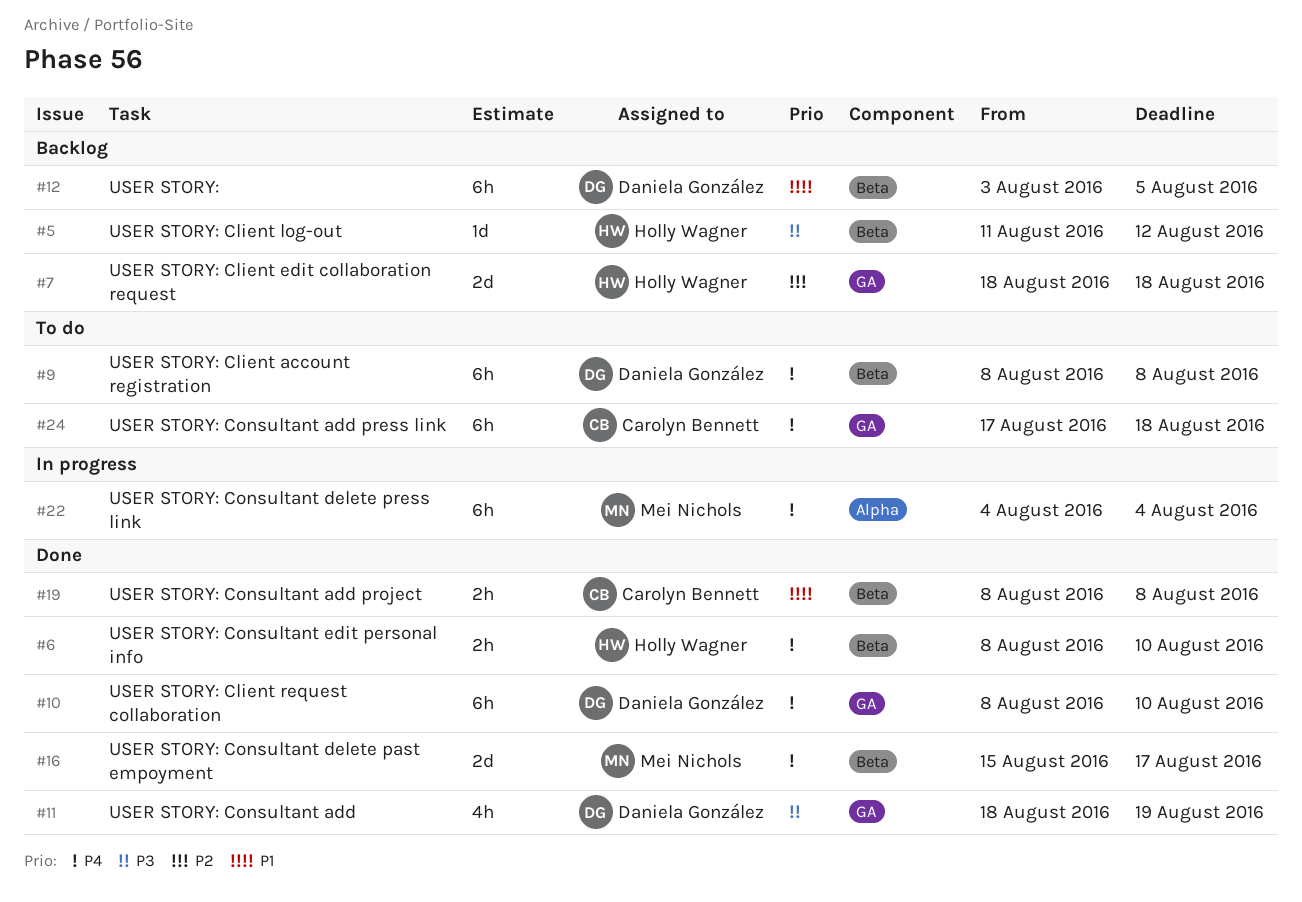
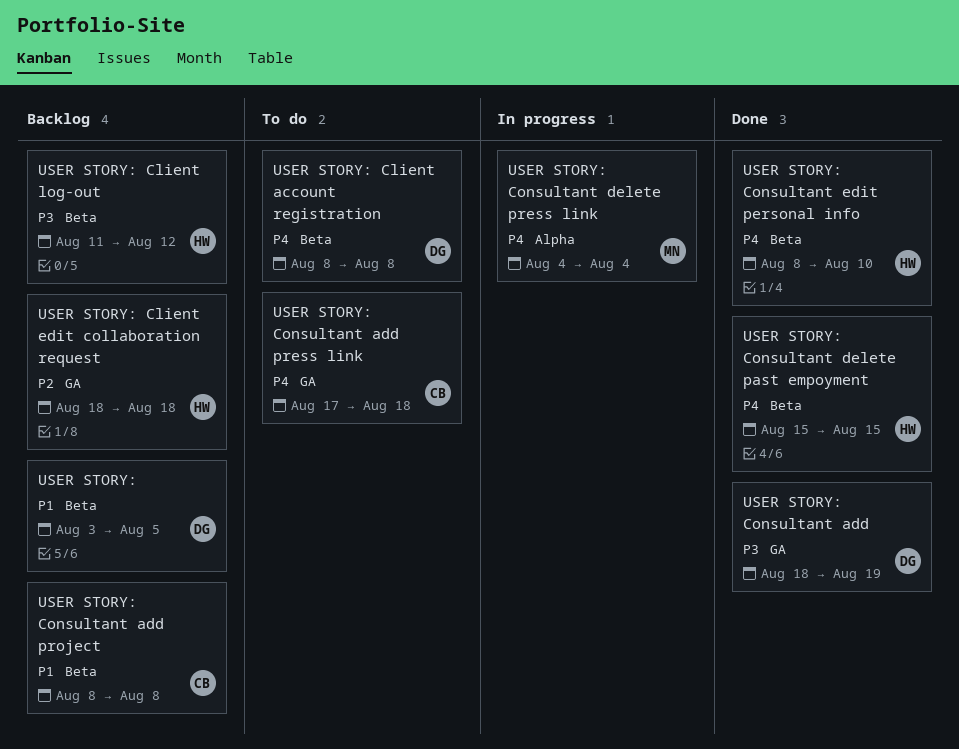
USER STORY: Client request collaboration: present -> none
USER STORY: Consultant add project, status: Done -> Backlog
USER STORY: Consultant delete past empoyment, owner: Mei Nichols -> Holly Wagner
USER STORY: Consultant delete past empoyment, due: Aug 17 -> Aug 15

